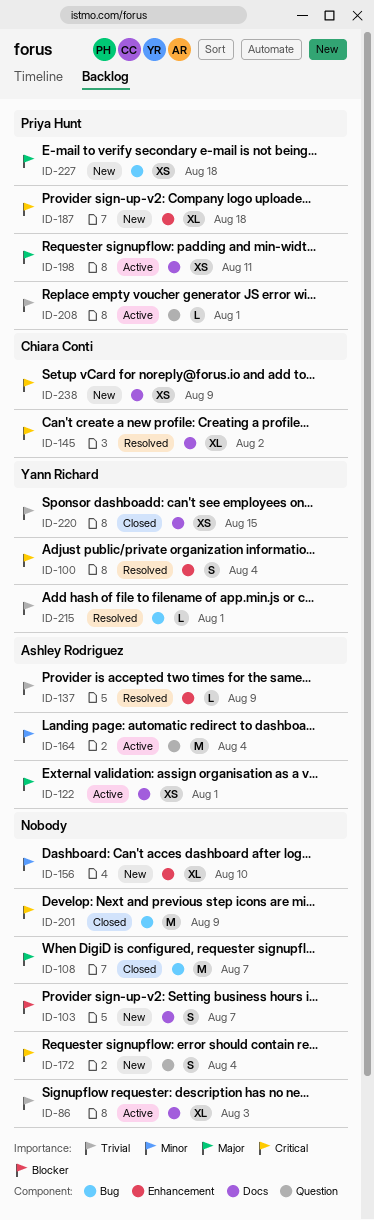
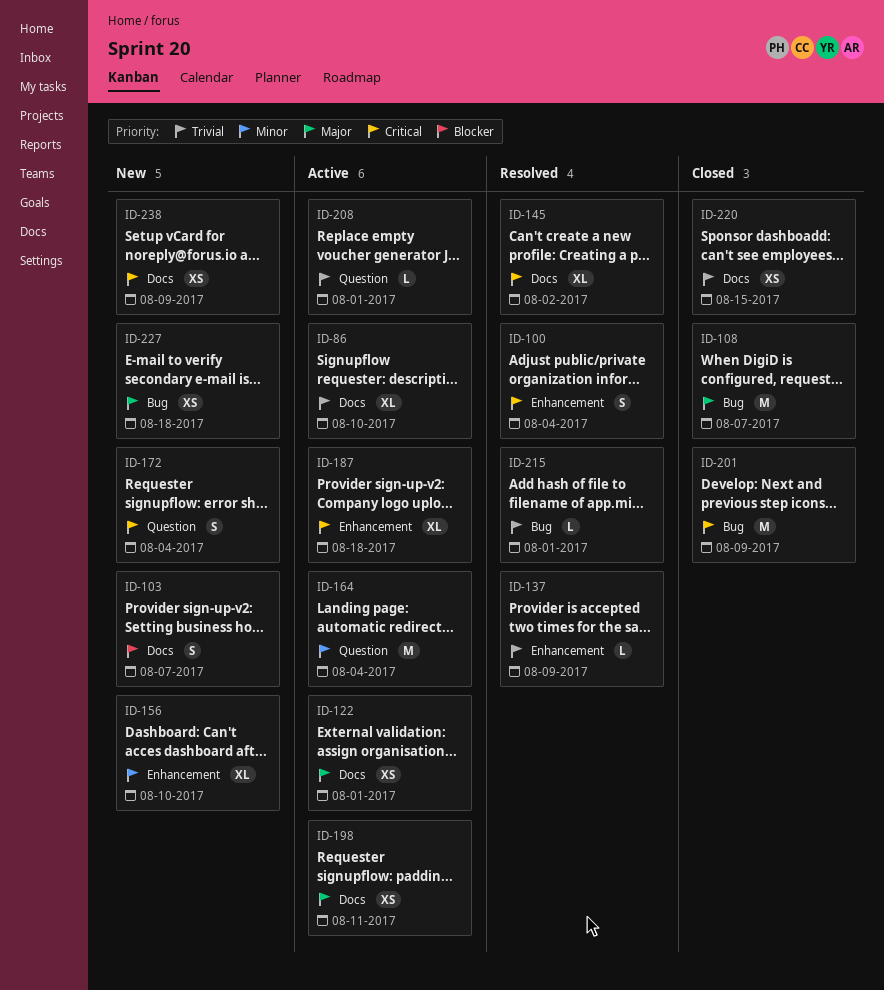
ID-86, due: Aug 3 -> Aug 10
ID-187, status: New -> Active

